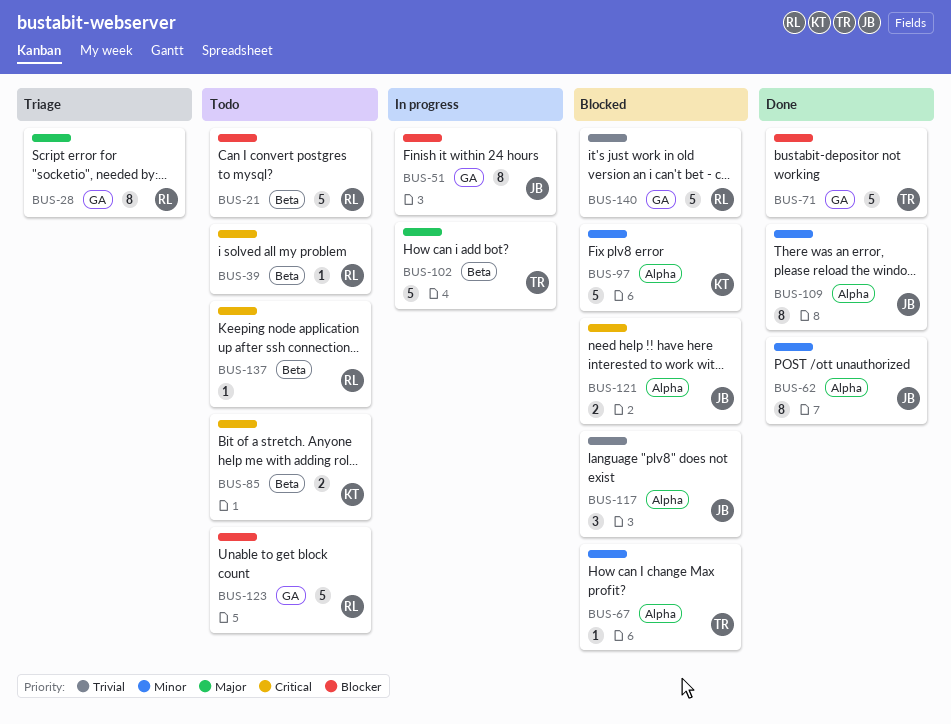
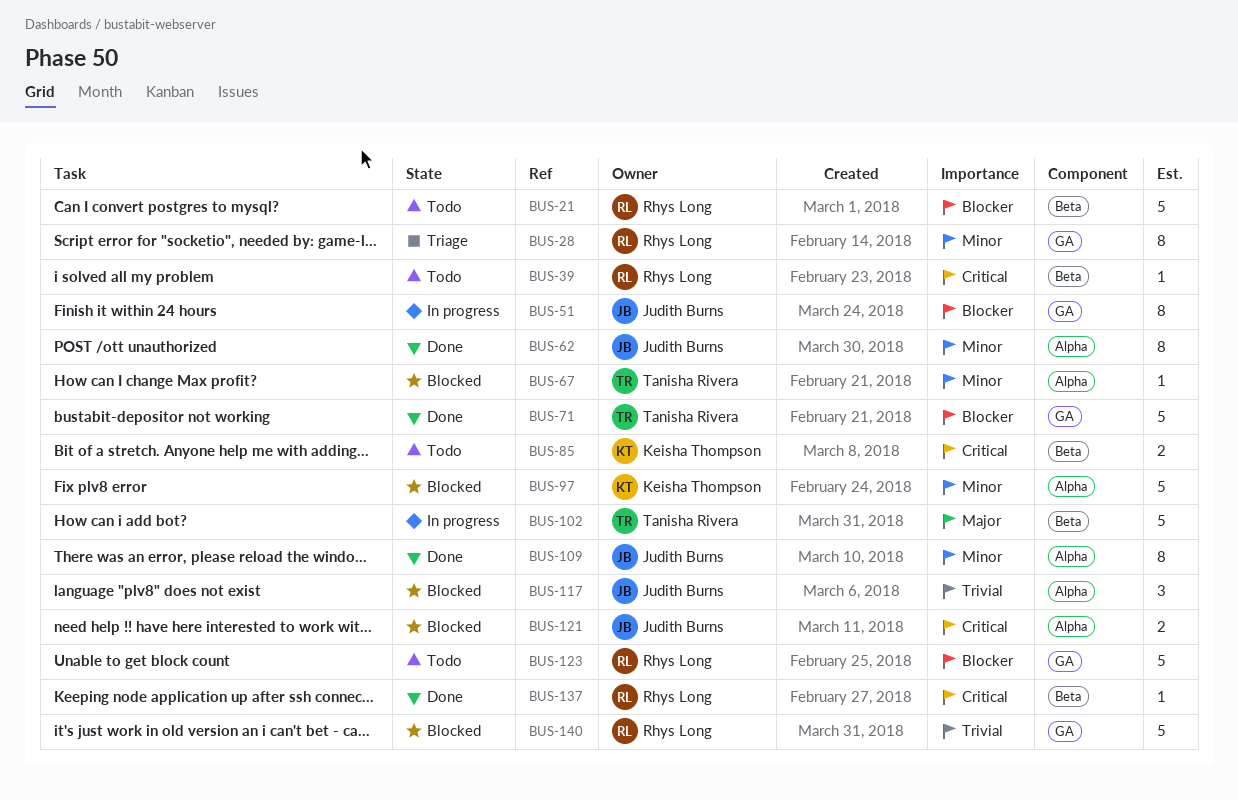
BUS-28, priority: Major -> Minor
BUS-137, status: Todo -> Done

